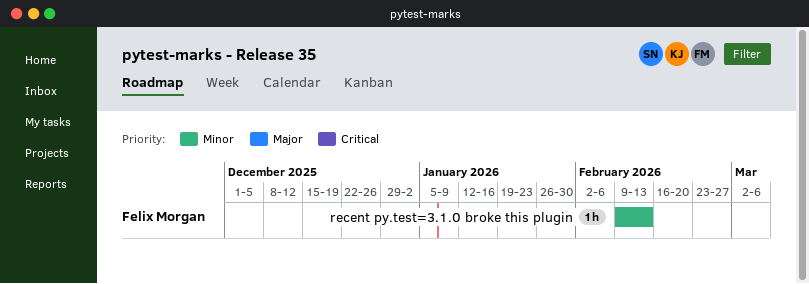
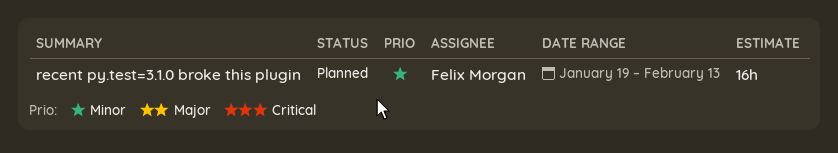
recent py.test=3.1.0 broke this plugin, estimate: 1h -> 16h
recent py.test=3.1.0 broke this plugin, start: Feb 9 -> Jan 19

